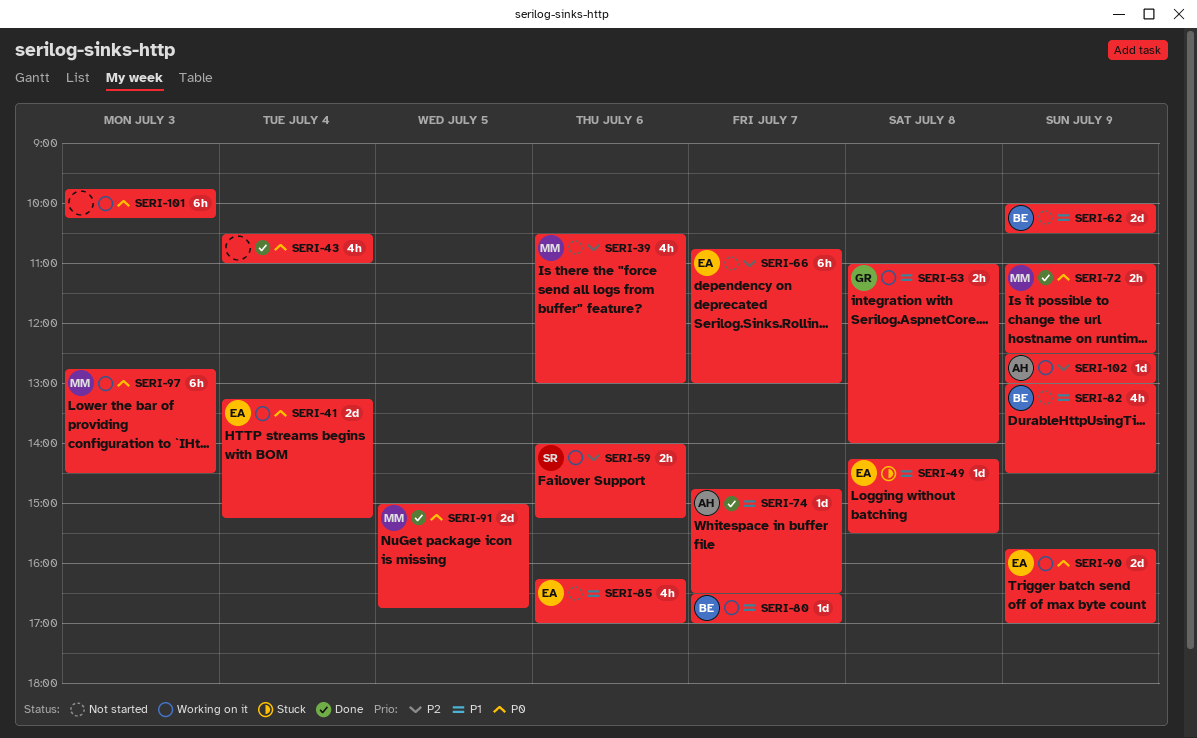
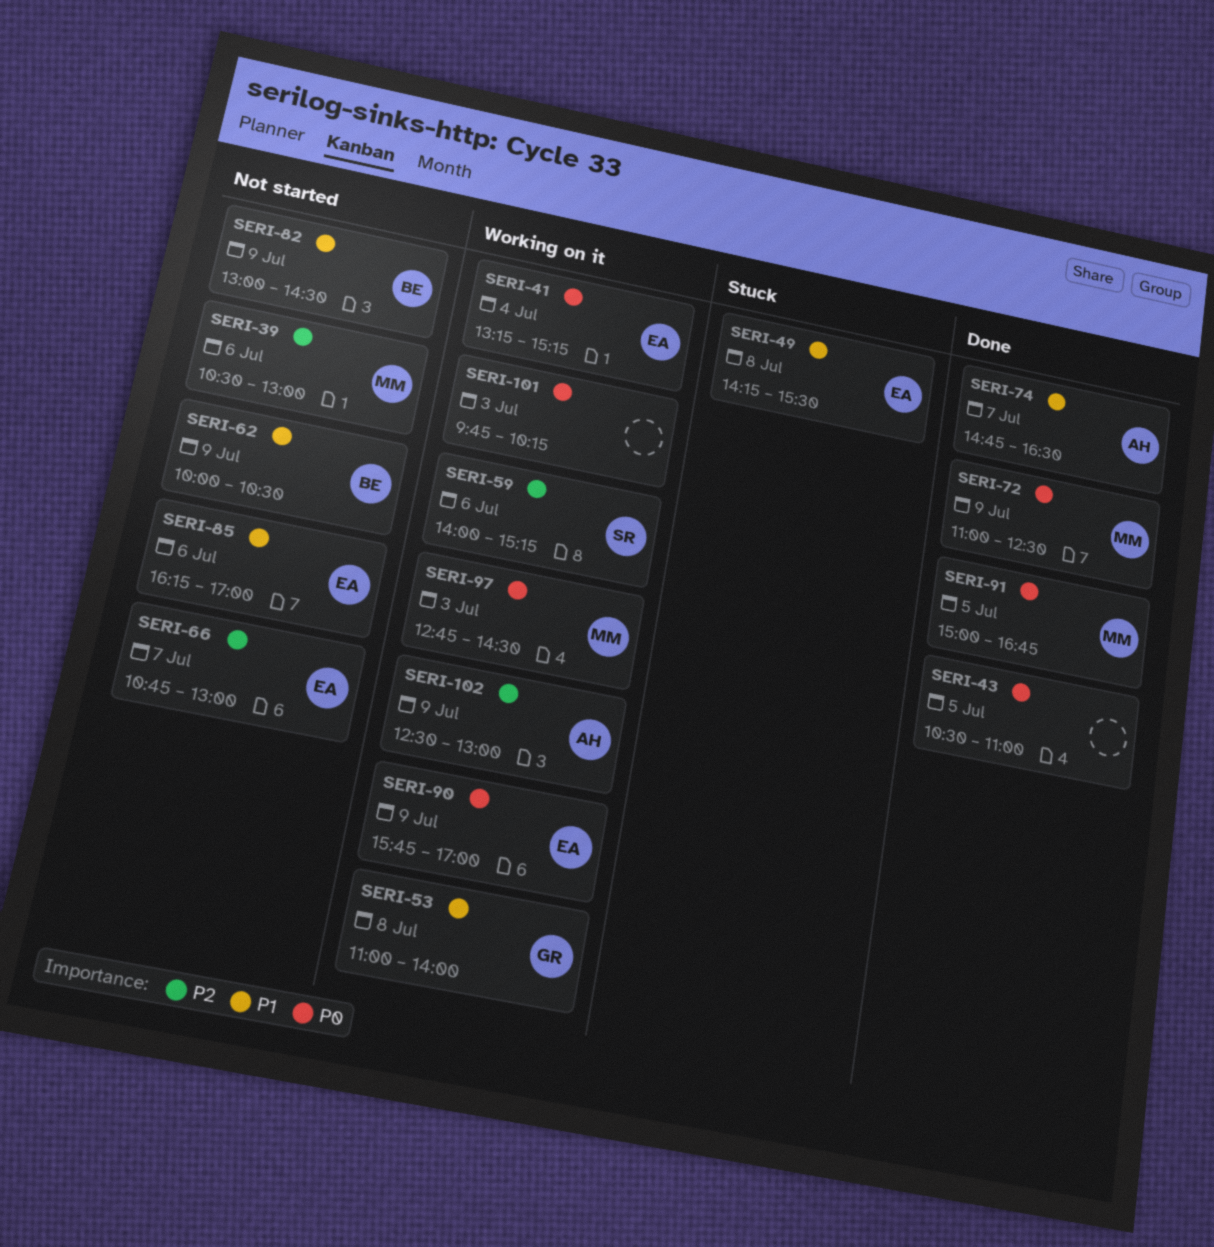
SERI-43, day: Jul 4 -> Jul 5
SERI-80: present -> none

